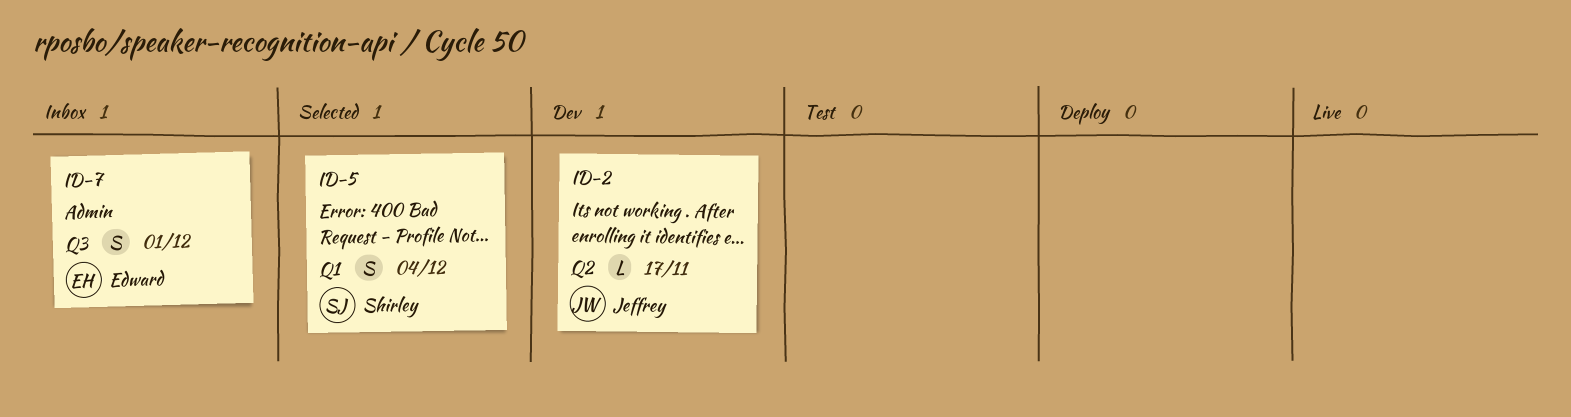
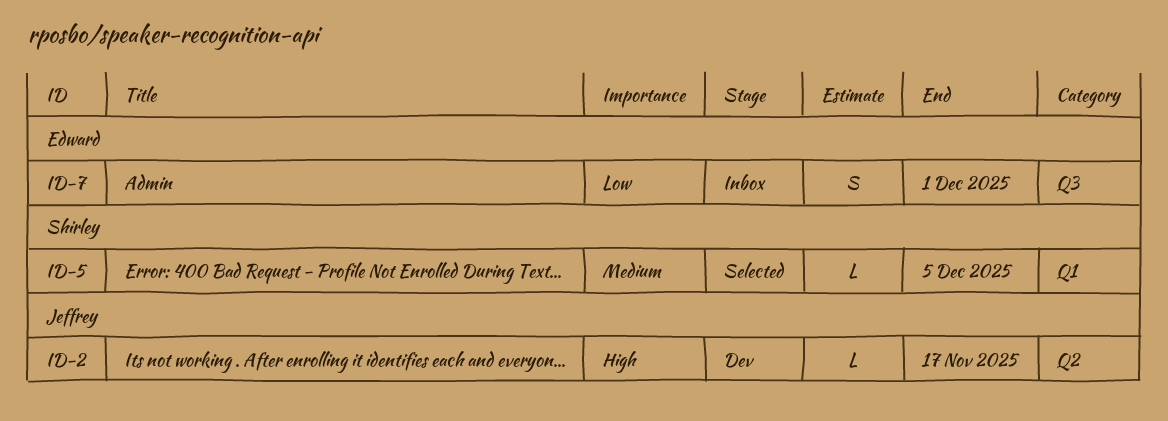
ID-5, estimate: S -> L
ID-5, due: Dec 4 -> Dec 5

